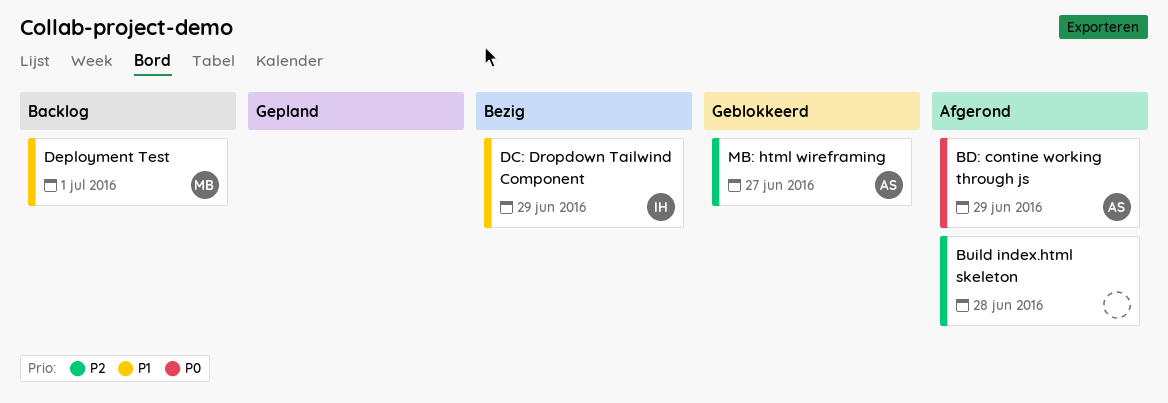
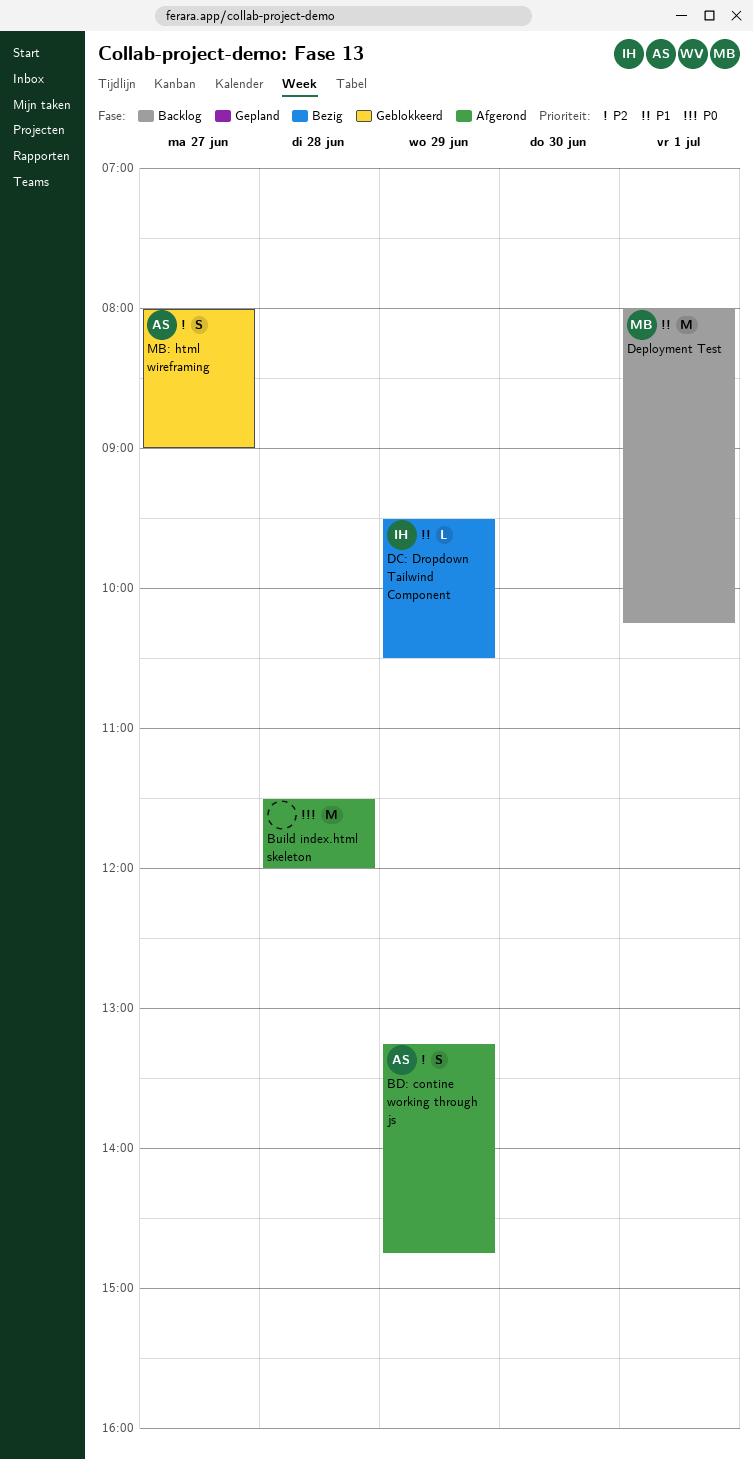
BD: contine working through js, priority: P0 -> P2
Build index.html skeleton, priority: P2 -> P0

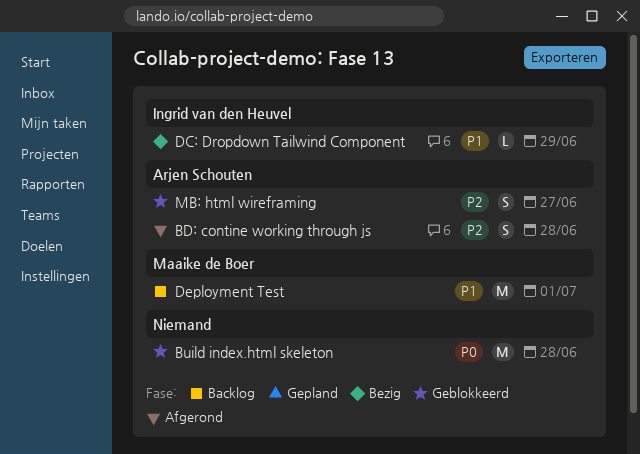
BD: contine working through js, day: Jun 29 -> Jun 28
Build index.html skeleton, status: Afgerond -> Geblokkeerd

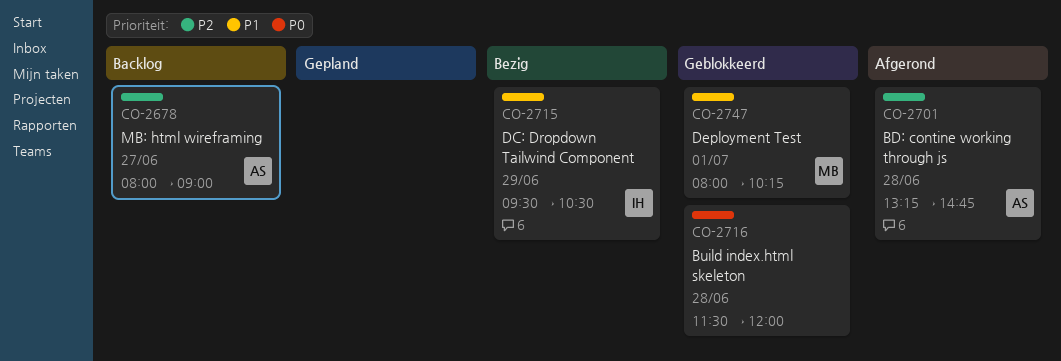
Deployment Test, status: Backlog -> Geblokkeerd
MB: html wireframing, status: Geblokkeerd -> Backlog

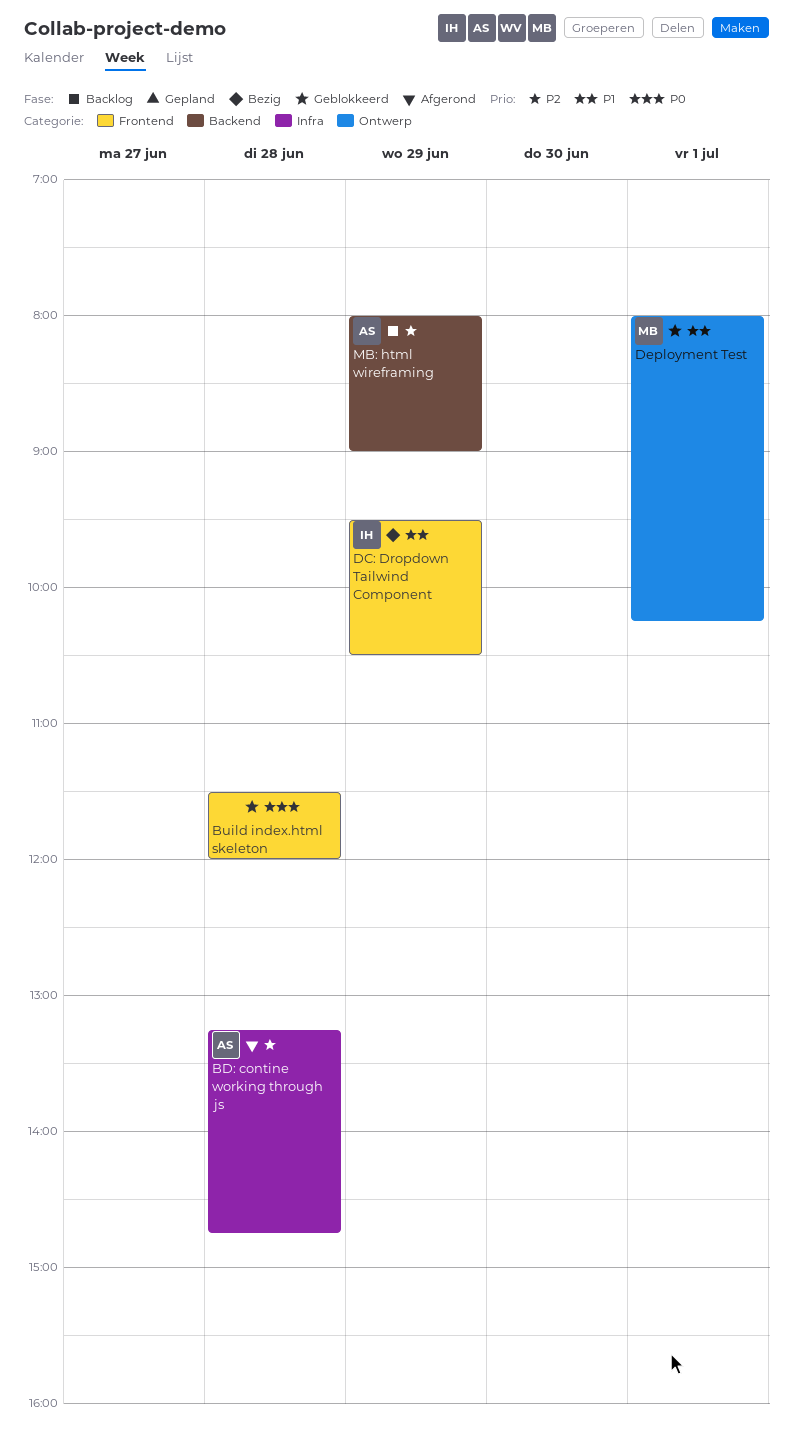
MB: html wireframing, day: Jun 27 -> Jun 29

